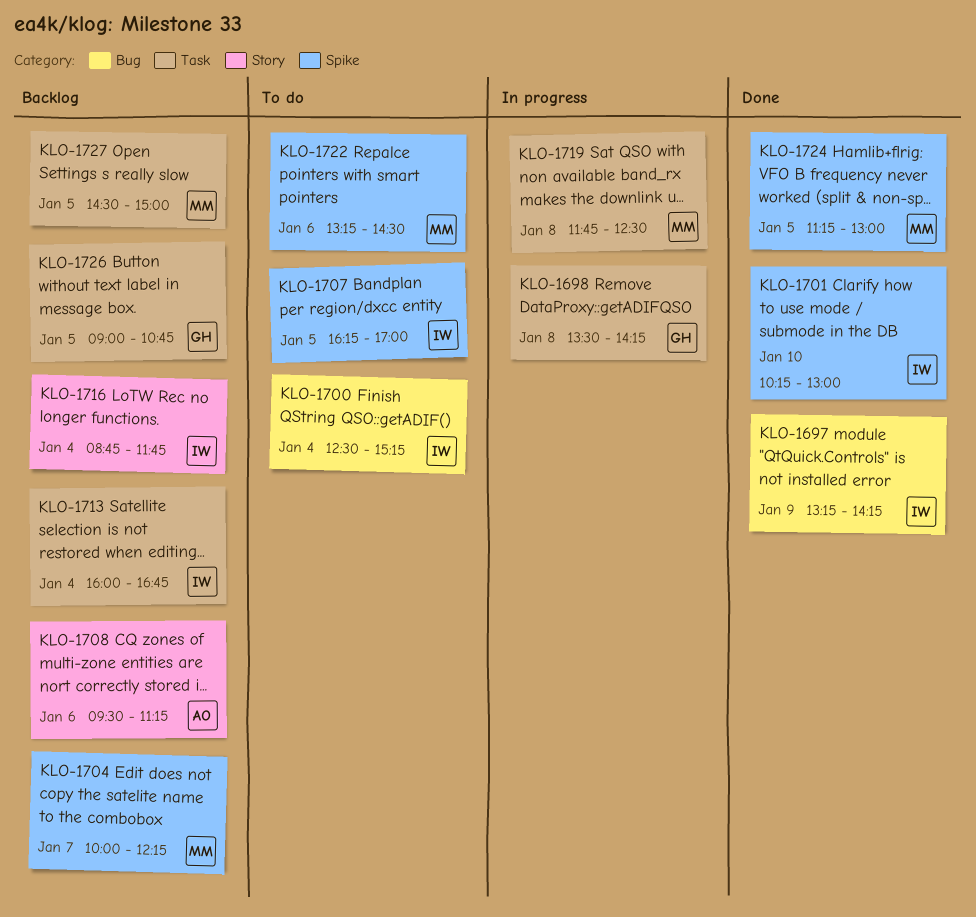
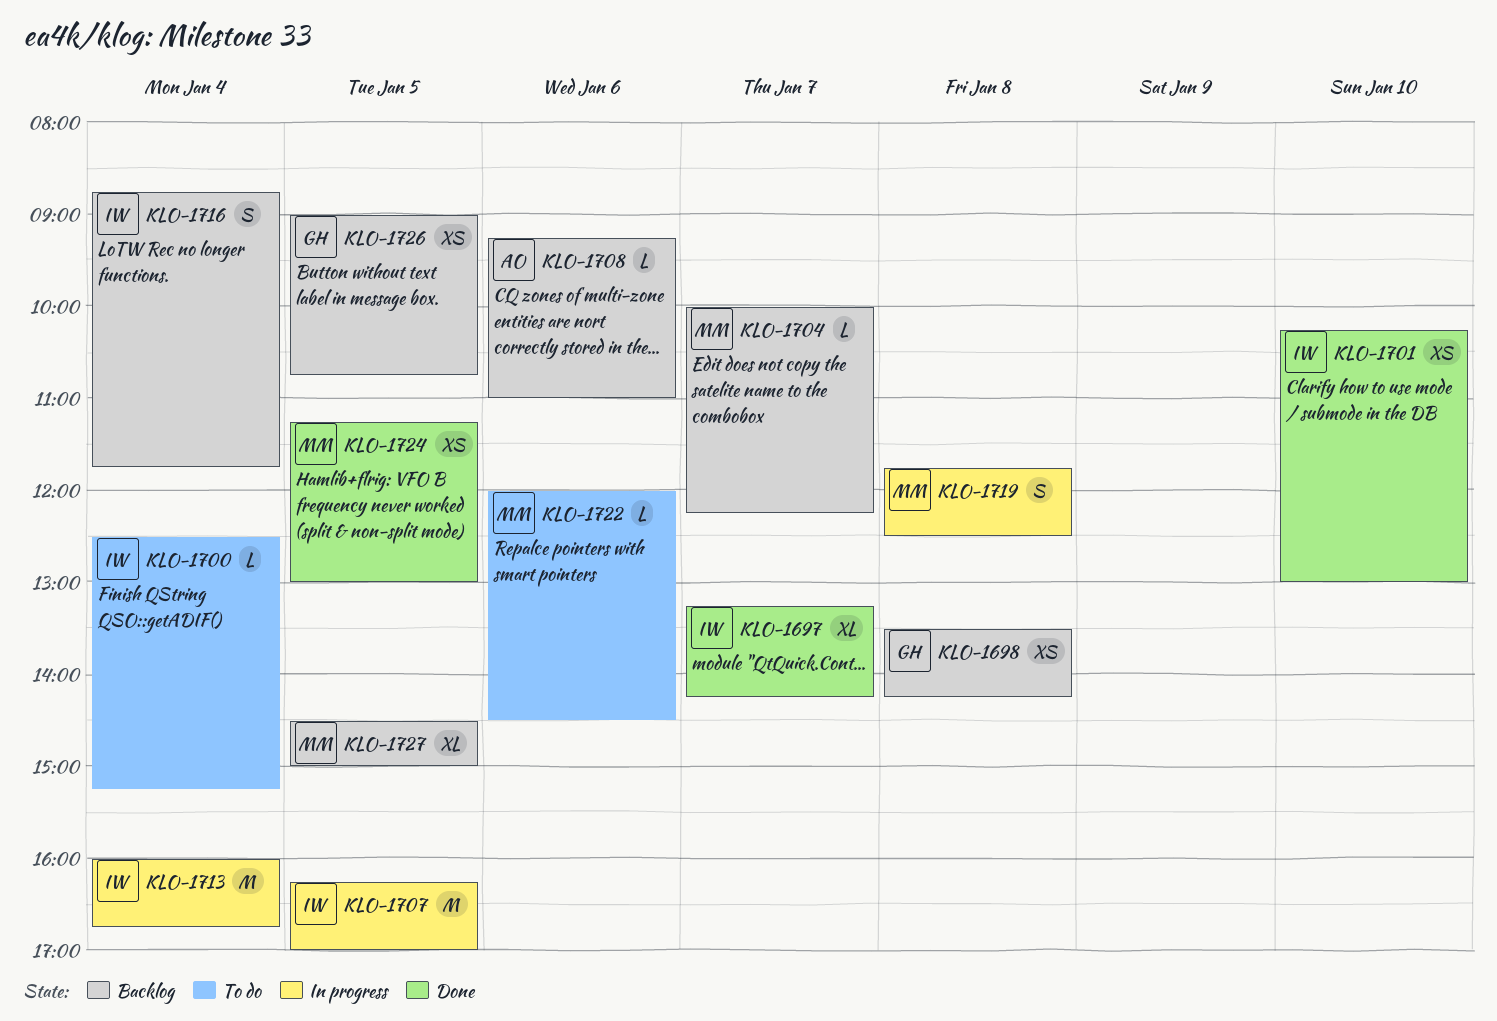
KLO-1697, day: Jan 9 -> Jan 7
KLO-1698, status: In progress -> Backlog
KLO-1707, status: To do -> In progress
KLO-1708, begins: 09:30 -> 09:15
KLO-1708, ends: 11:15 -> 11:00
KLO-1713, status: Backlog -> In progress
KLO-1722, begins: 13:15 -> 12:00

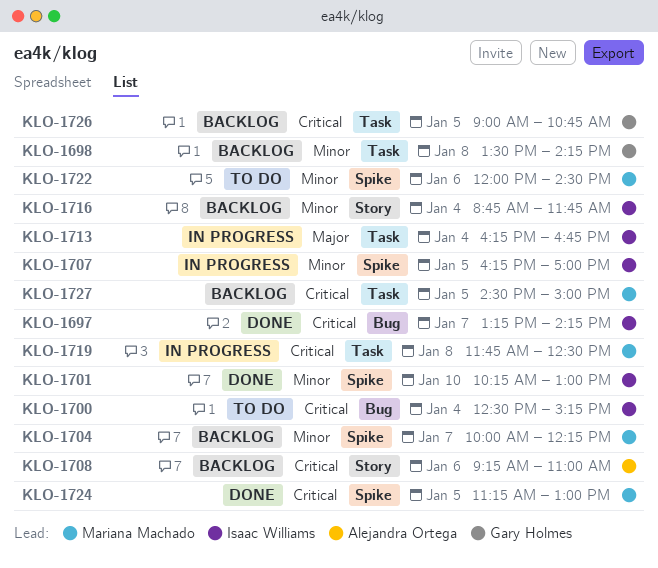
KLO-1713, begins: 16:00 -> 16:15

